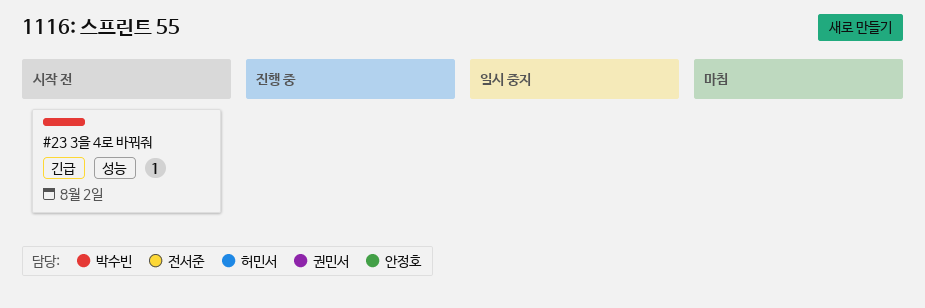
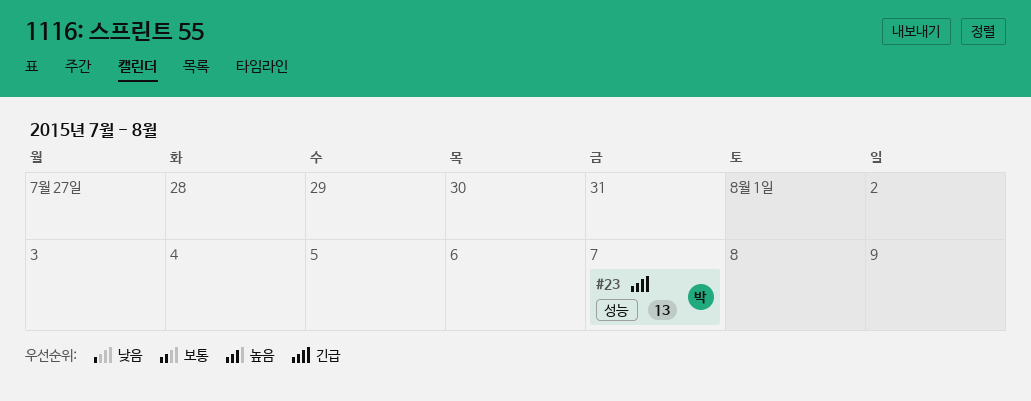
#23, estimate: 1 -> 13
#23, due: Aug 2 -> Aug 7

